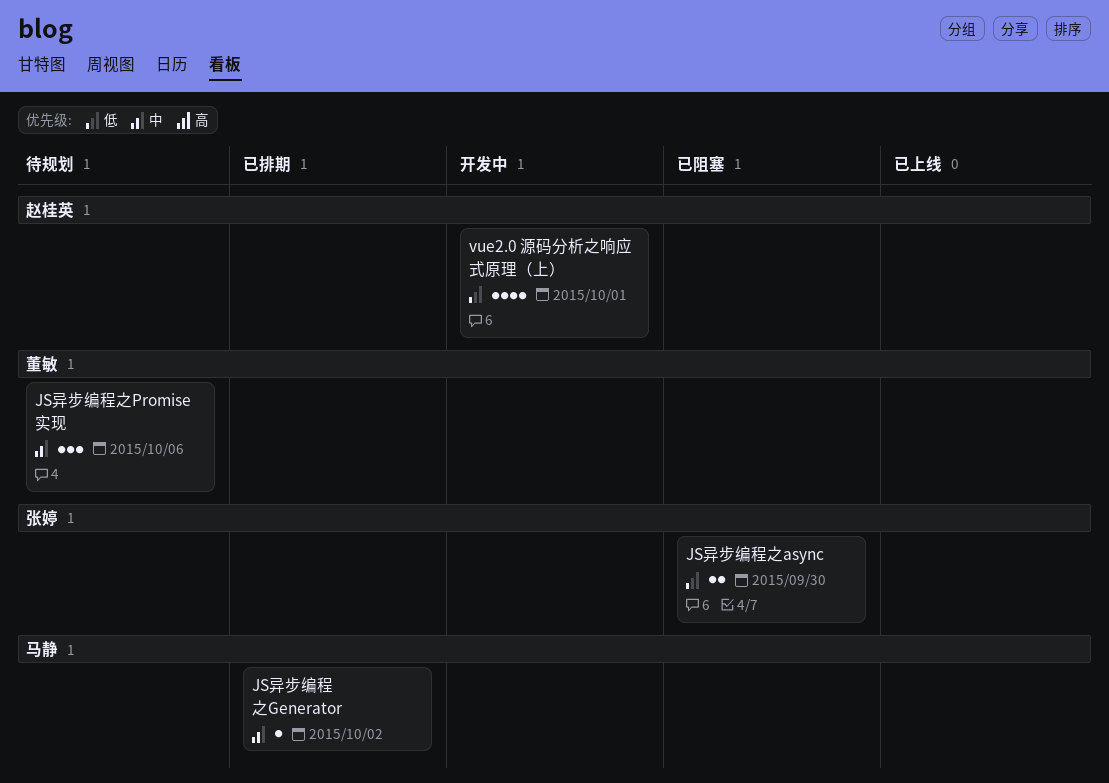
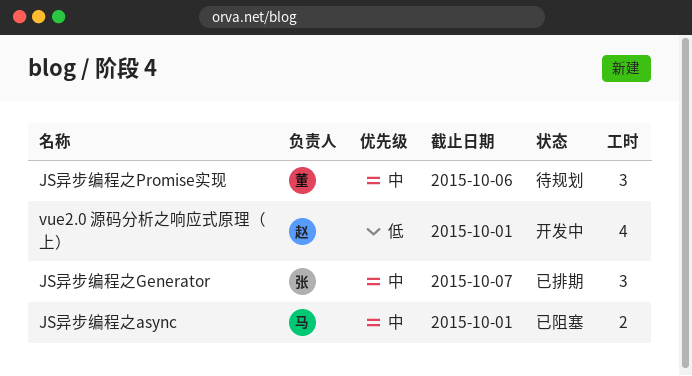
JS异步编程之async, owner: 张婷 -> 马静
JS异步编程之async, priority: 低 -> 中
JS异步编程之async, due: Sep 30 -> Oct 1
JS异步编程之Generator, owner: 马静 -> 张婷
JS异步编程之Generator, estimate: 1 -> 3
JS异步编程之Generator, due: Oct 2 -> Oct 7

